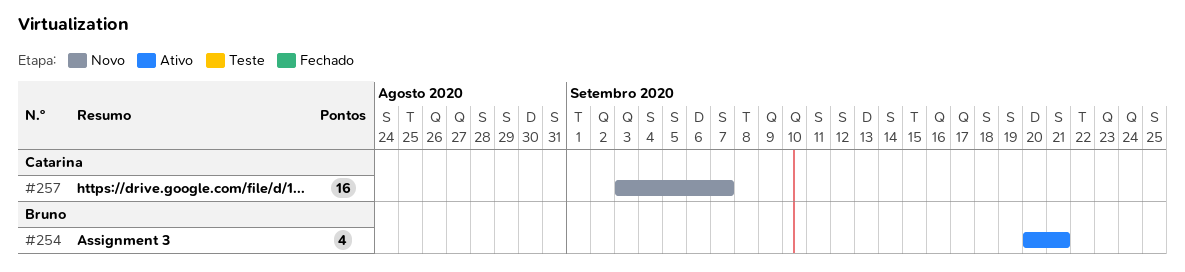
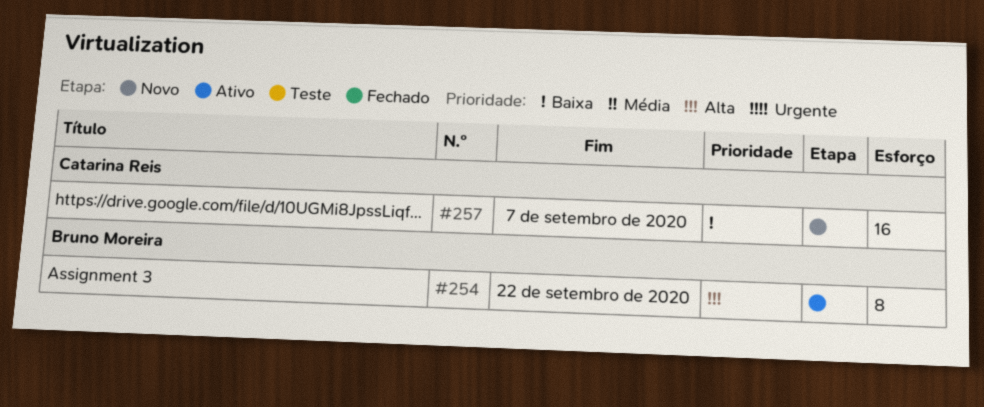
#254, estimate: 4 -> 8
#254, due: Sep 21 -> Sep 22

